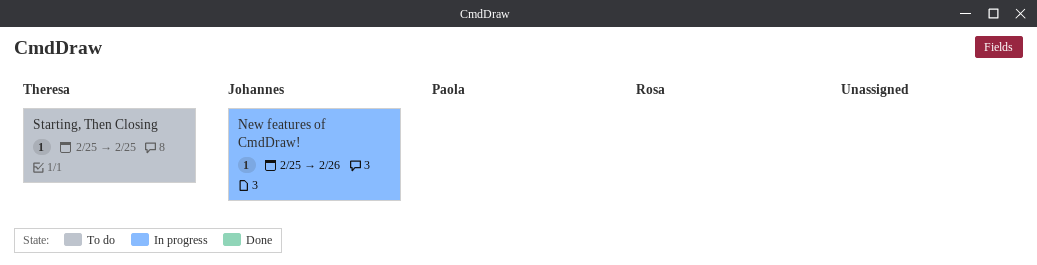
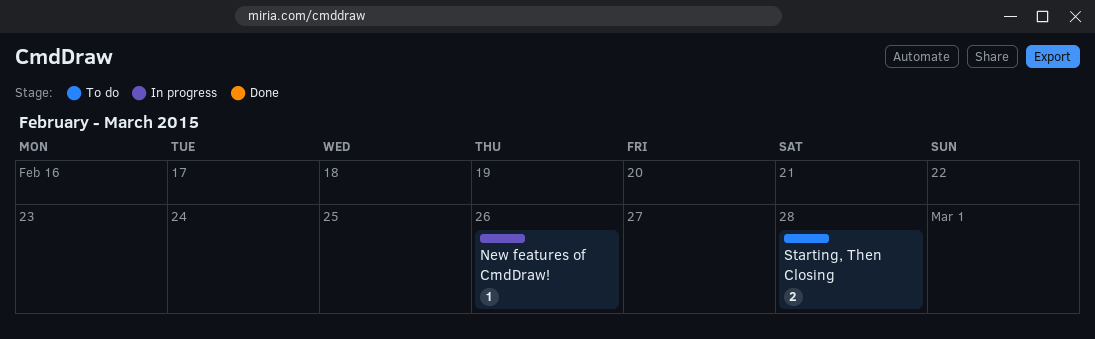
Starting, Then Closing, estimate: 1 -> 2
Starting, Then Closing, due: Feb 25 -> Feb 28

